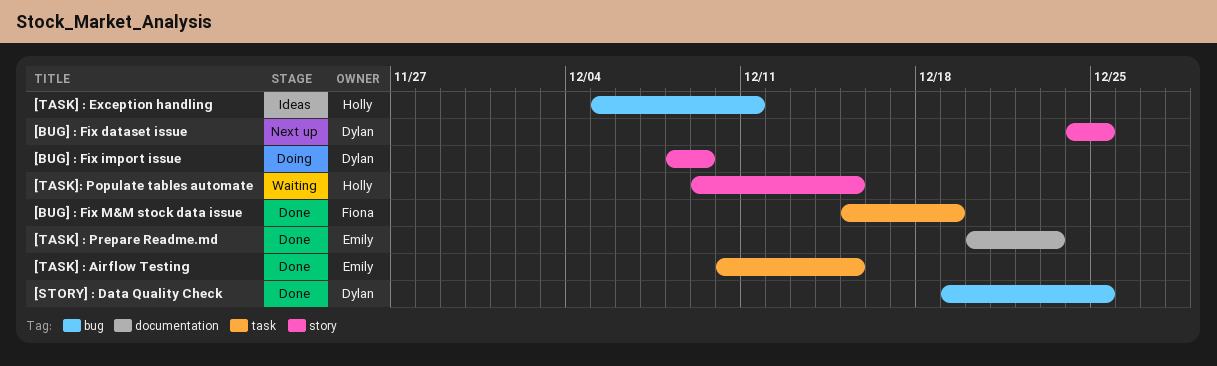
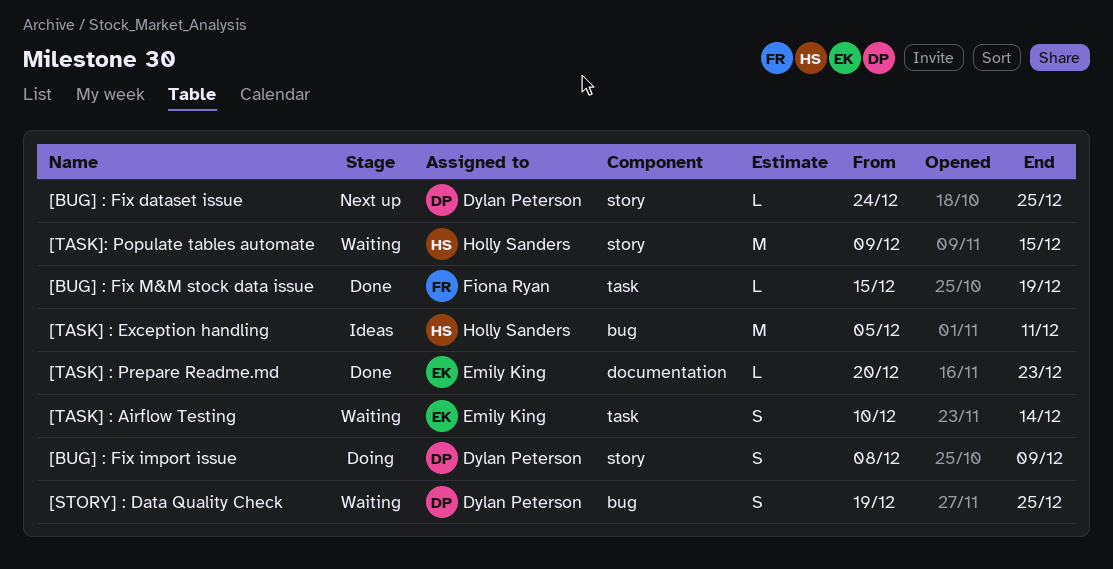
[STORY] : Data Quality Check, status: Done -> Waiting
[TASK] : Airflow Testing, status: Done -> Waiting
[TASK] : Airflow Testing, due: Dec 15 -> Dec 14

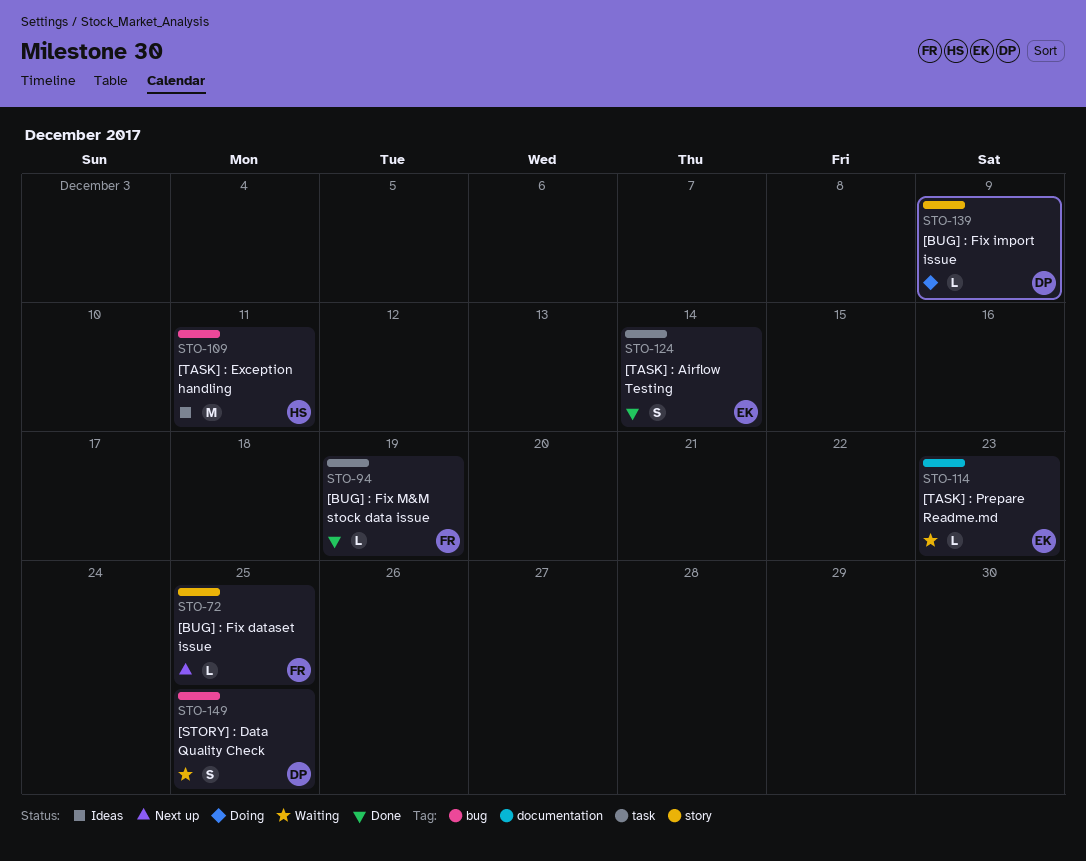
[BUG] : Fix dataset issue, owner: Dylan Peterson -> Fiona Ryan
[BUG] : Fix import issue, estimate: S -> L
[TASK] : Airflow Testing, status: Waiting -> Done
[TASK] : Prepare Readme.md, status: Done -> Waiting
[TASK]: Populate tables automate: present -> none

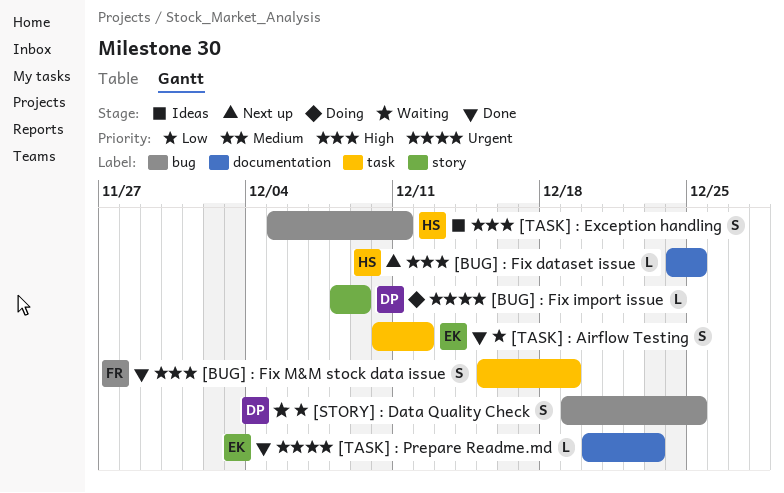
[BUG] : Fix dataset issue, owner: FR -> HS
[BUG] : Fix dataset issue, label: story -> documentation
[BUG] : Fix M&M stock data issue, estimate: L -> S
[TASK] : Airflow Testing, due: Dec 14 -> Dec 12
[TASK] : Exception handling, estimate: M -> S
[TASK] : Prepare Readme.md, status: Waiting -> Done

